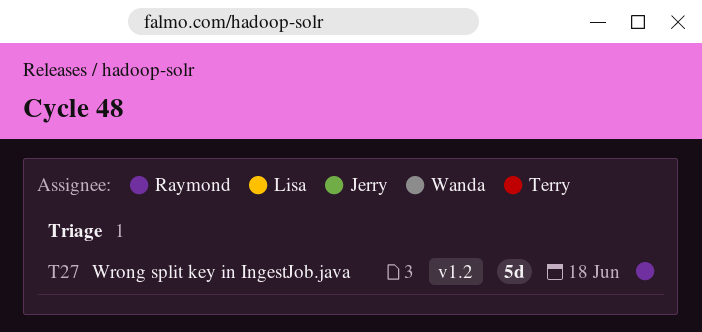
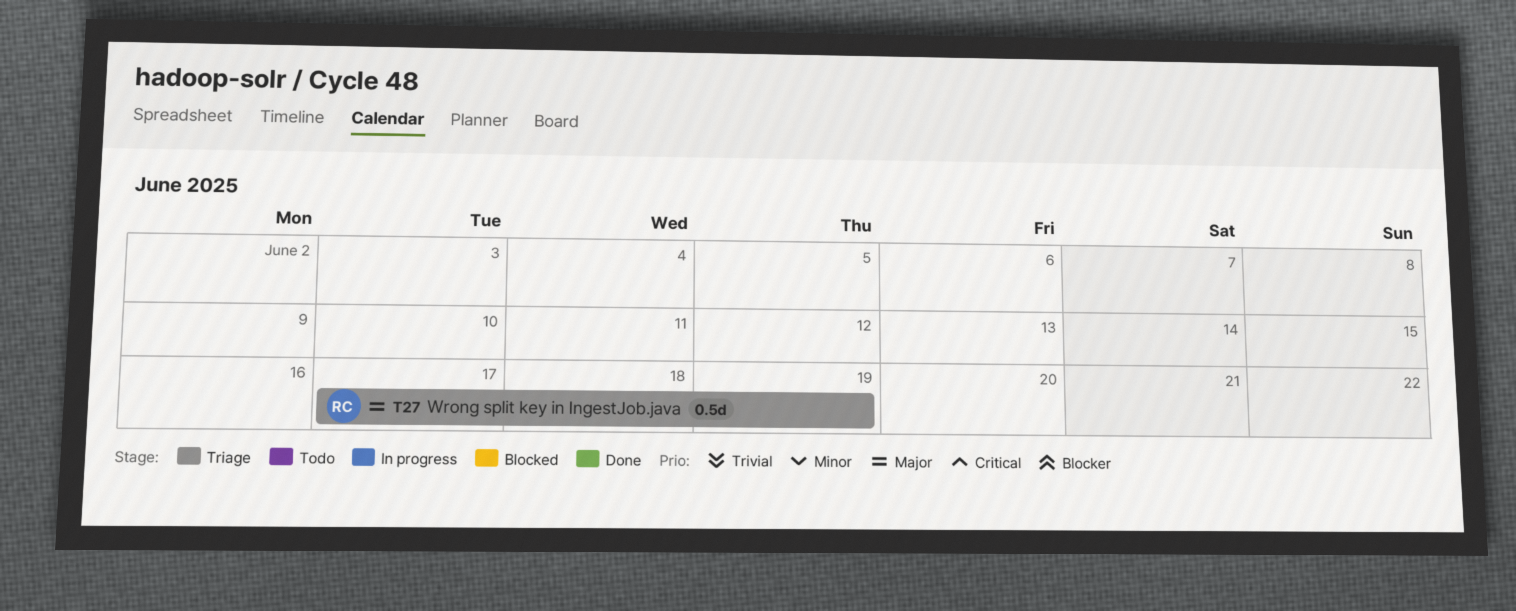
T27, estimate: 5d -> 0.5d
T27, due: Jun 18 -> Jun 19

